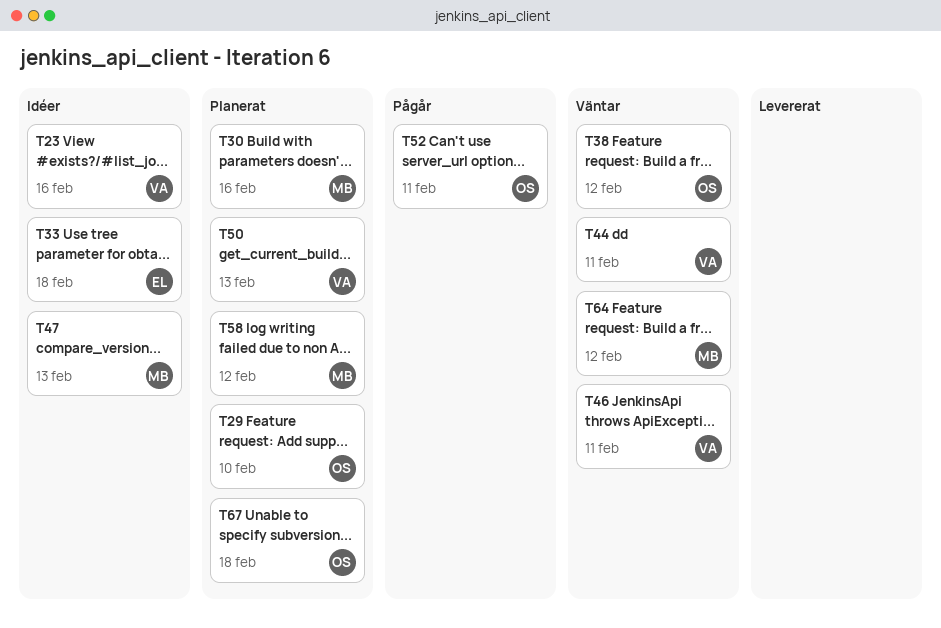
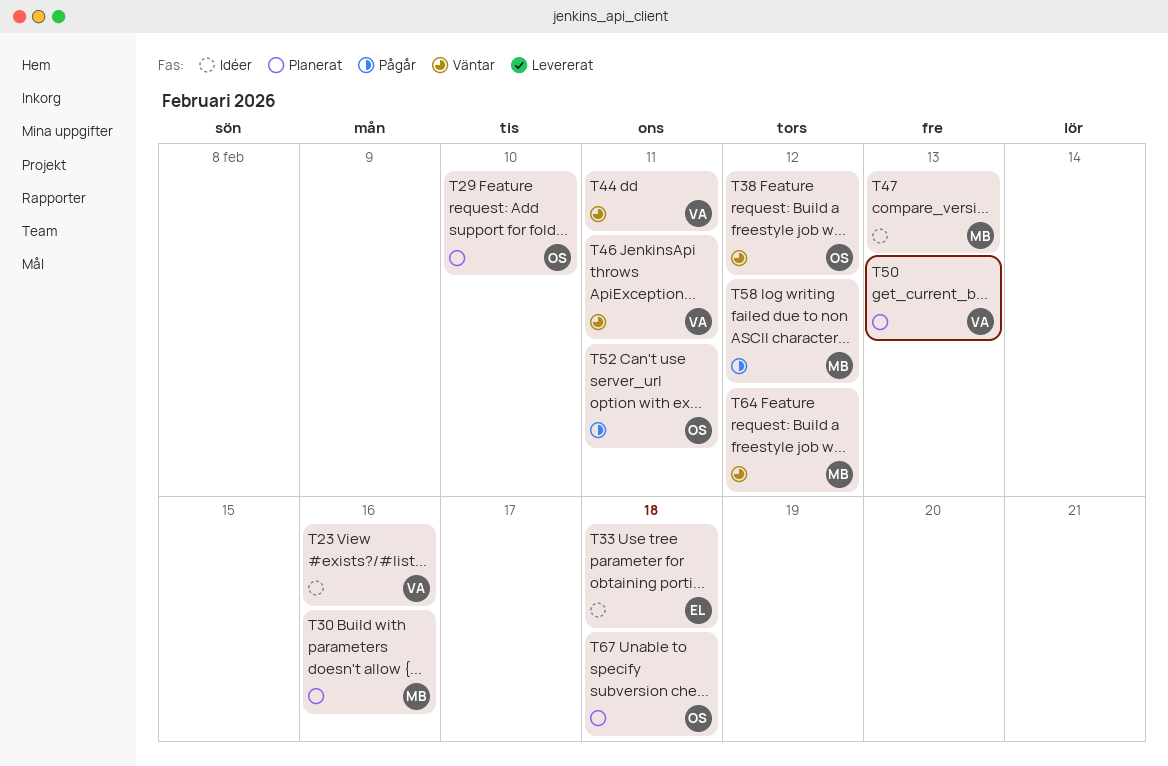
T58, status: Planerat -> Pågår

